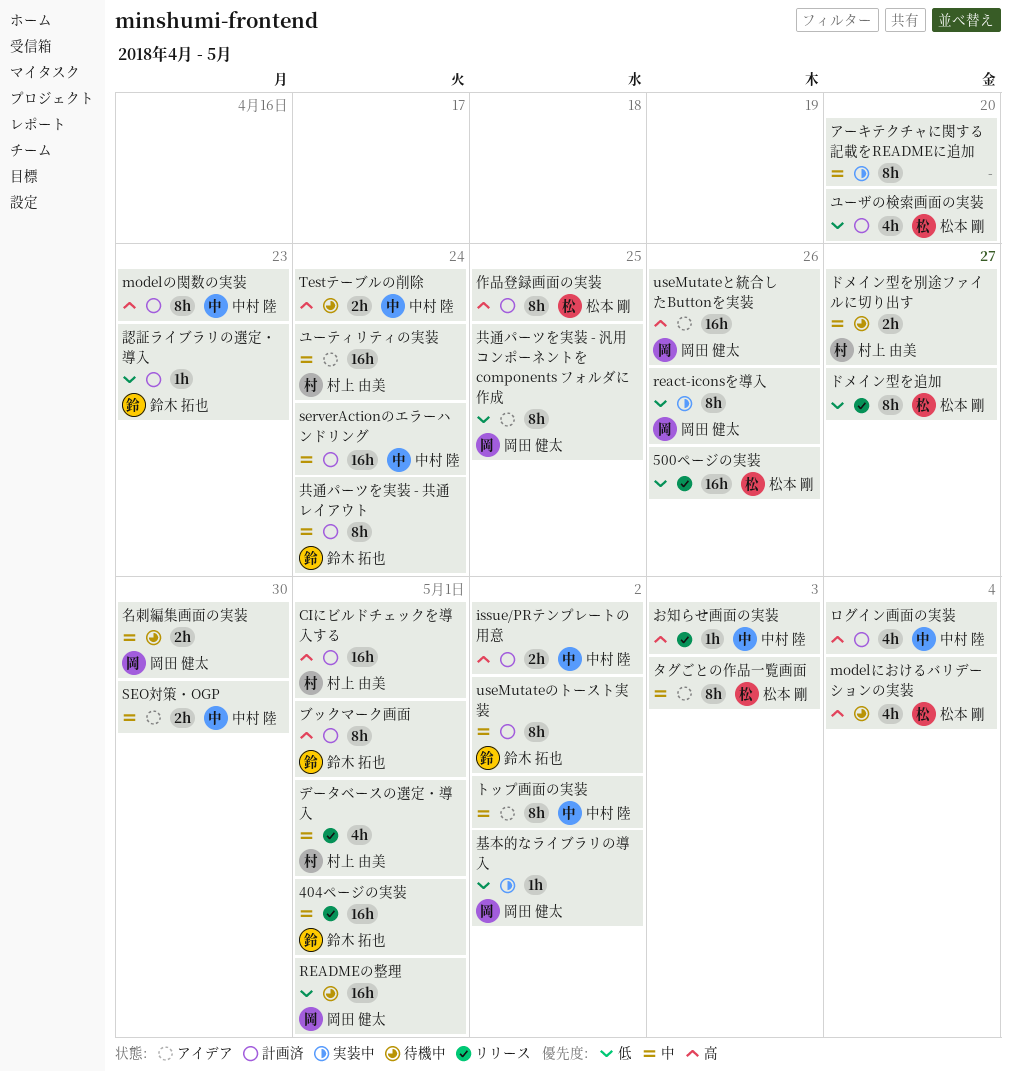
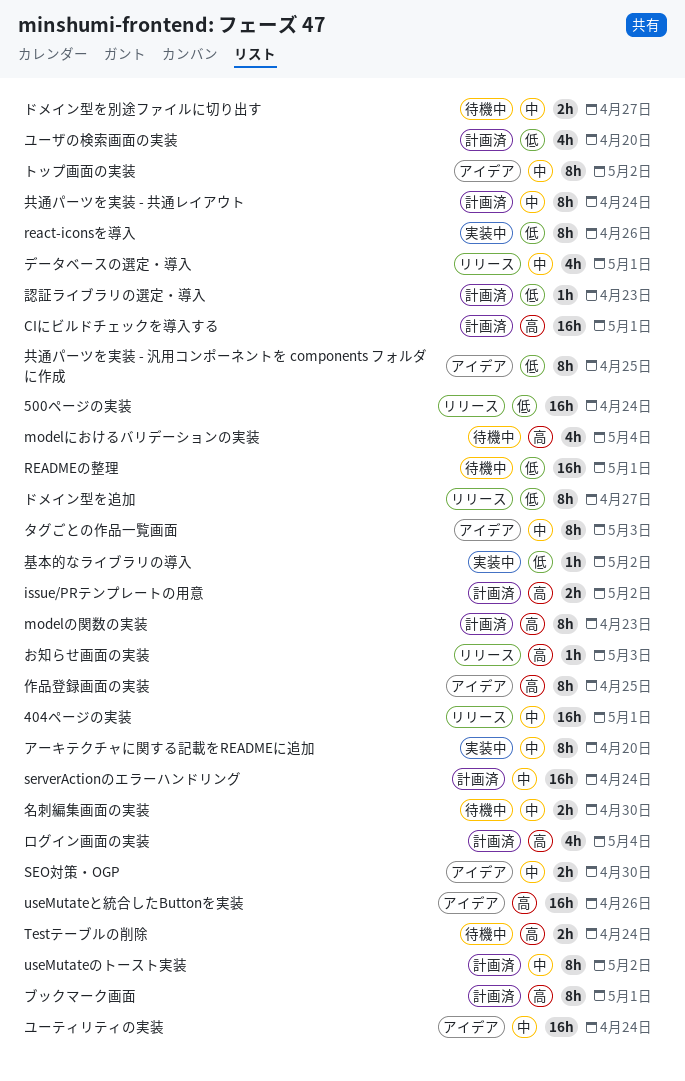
500ページの実装, due: Apr 26 -> Apr 24
作品登録画面の実装, status: 計画済 -> アイデア

